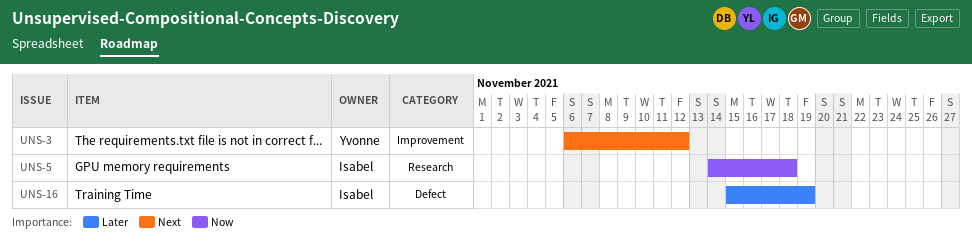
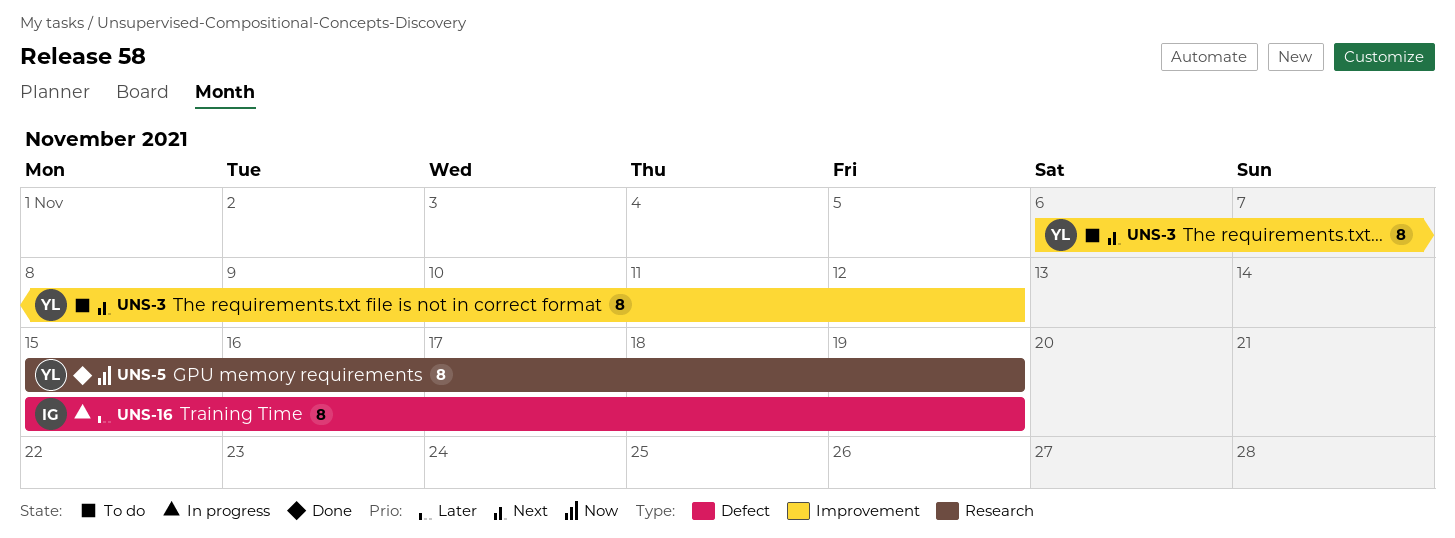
UNS-5, owner: Isabel -> Yvonne
UNS-5, start: Nov 14 -> Nov 15
UNS-5, due: Nov 18 -> Nov 19

